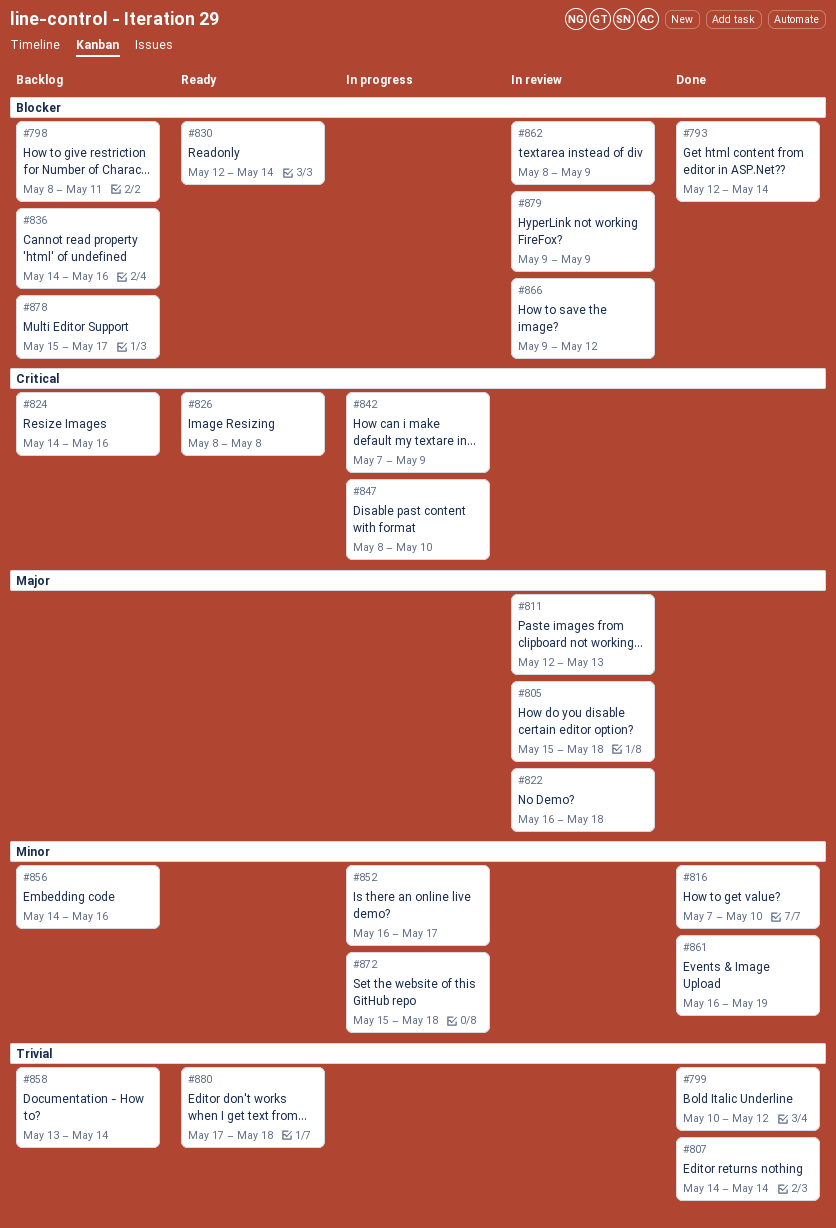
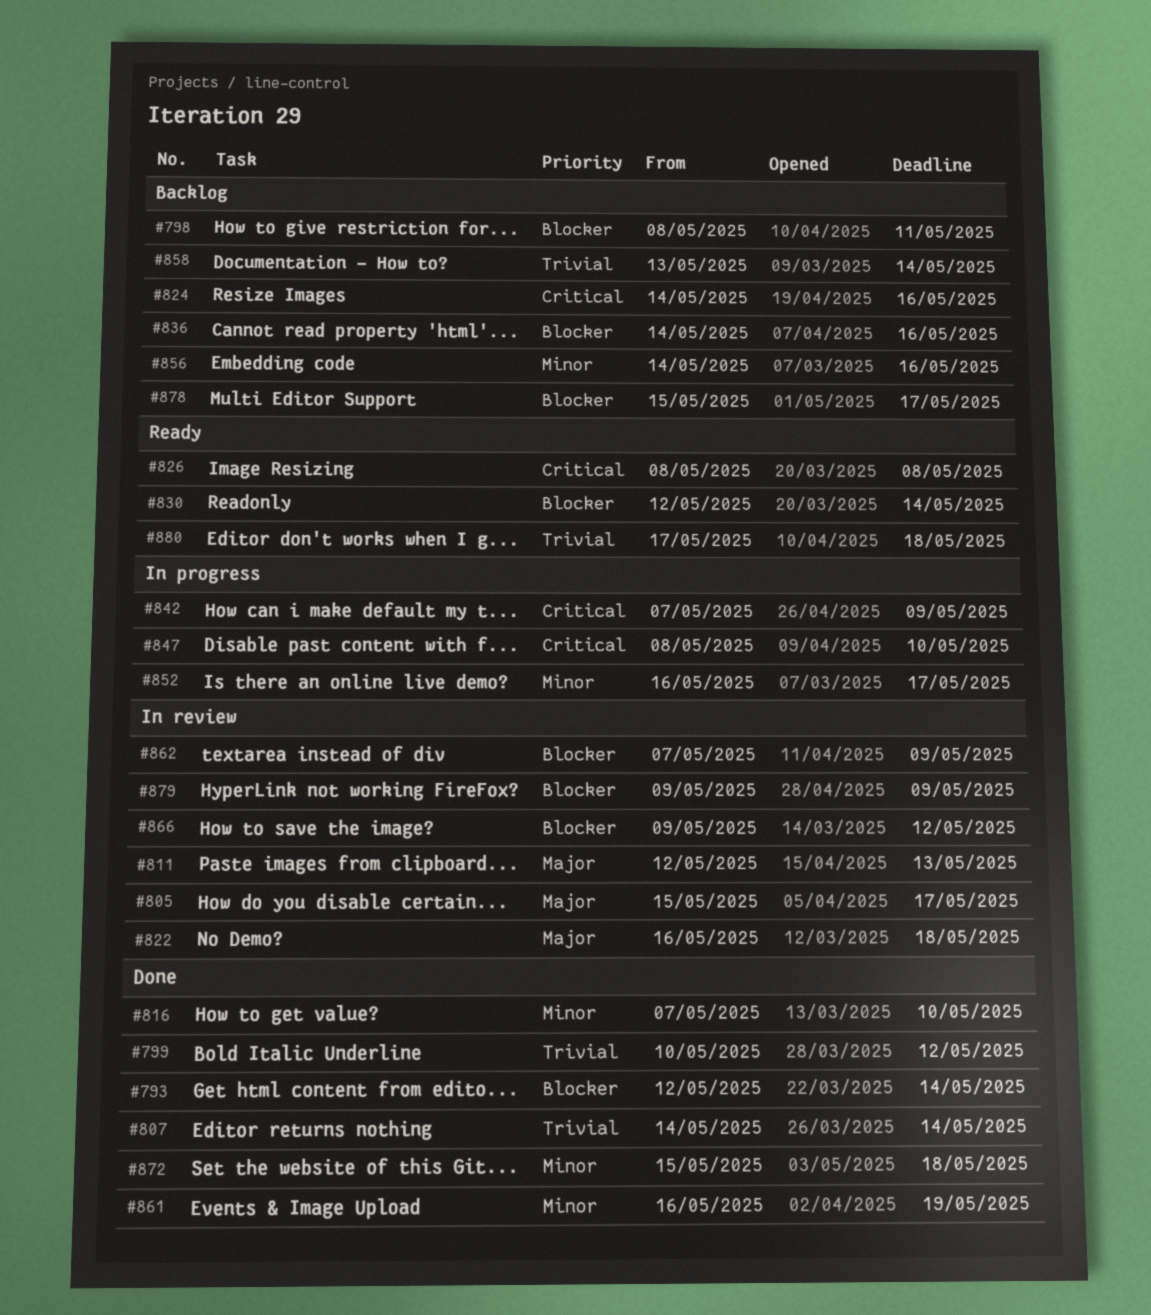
#805, due: May 18 -> May 17
#862, start: May 8 -> May 7
#872, status: In progress -> Done

